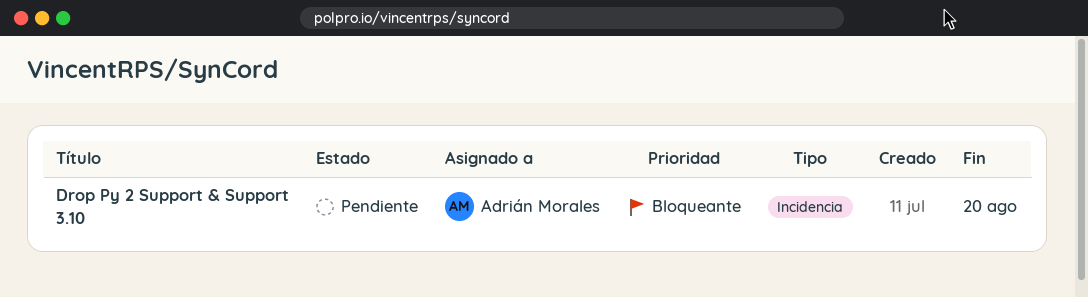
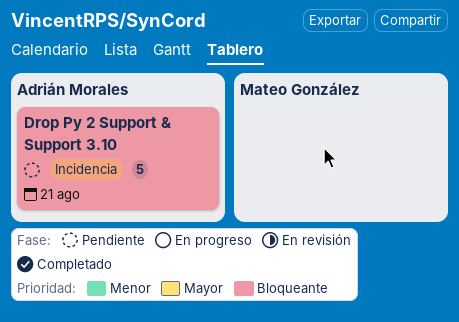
Drop Py 2 Support & Support 3.10, due: Aug 20 -> Aug 21

